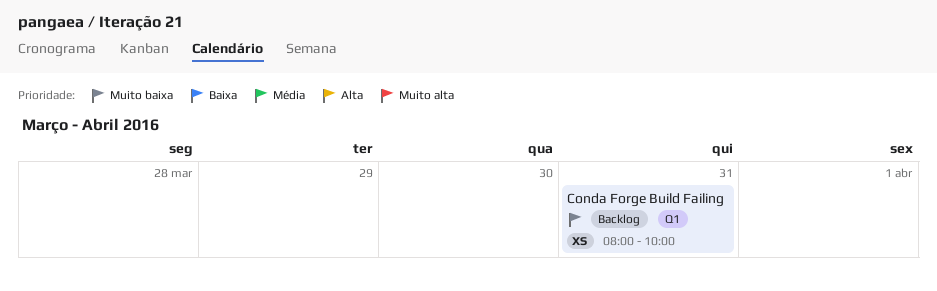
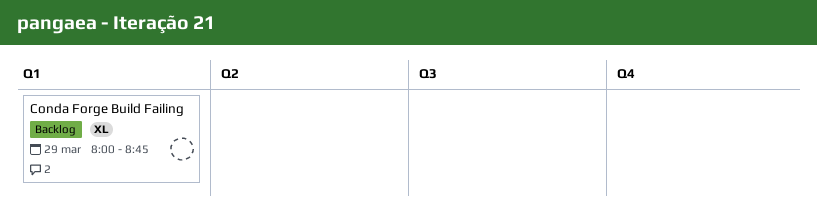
Conda Forge Build Failing, estimate: XS -> XL
Conda Forge Build Failing, day: Mar 31 -> Mar 29
Conda Forge Build Failing, ends: 10:00 -> 08:45

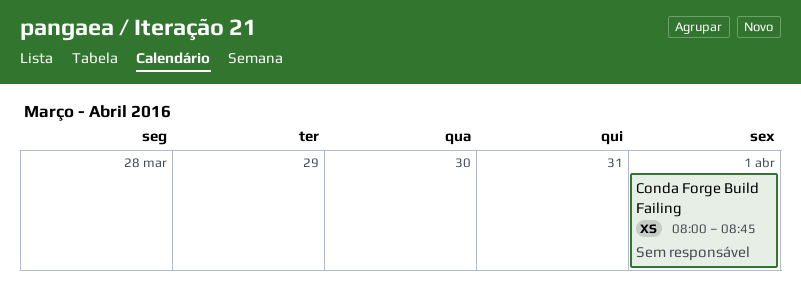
Conda Forge Build Failing, estimate: XL -> XS
Conda Forge Build Failing, day: Mar 29 -> Apr 1

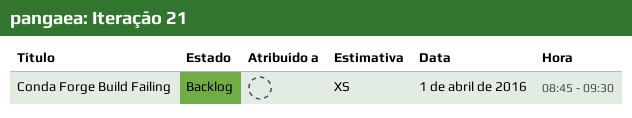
Conda Forge Build Failing, begins: 08:00 -> 08:45
Conda Forge Build Failing, ends: 08:45 -> 09:30

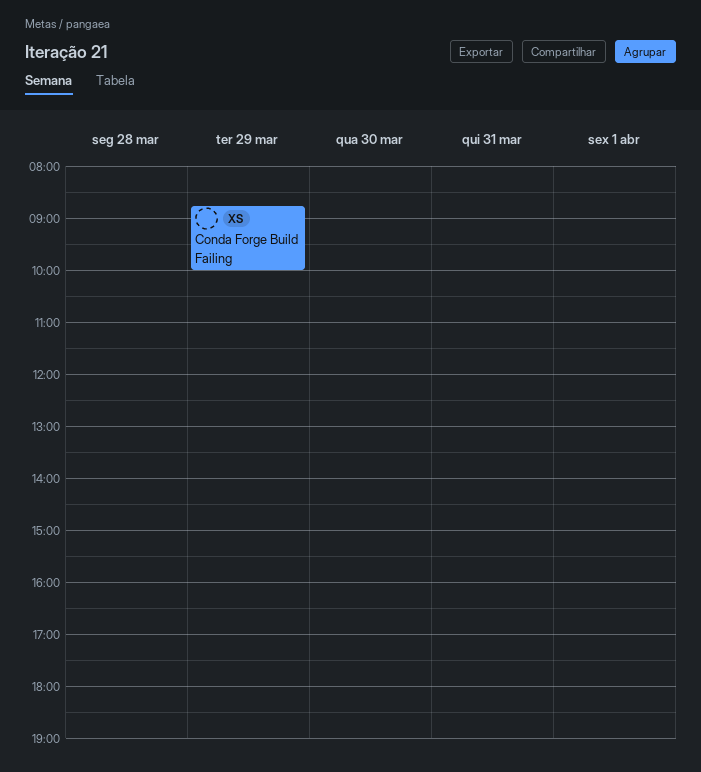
Conda Forge Build Failing, day: Apr 1 -> Mar 29
Conda Forge Build Failing, ends: 09:30 -> 10:00

